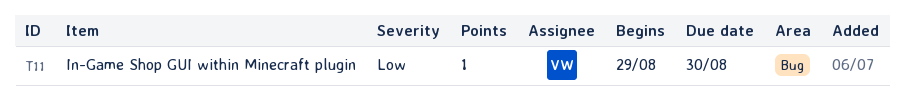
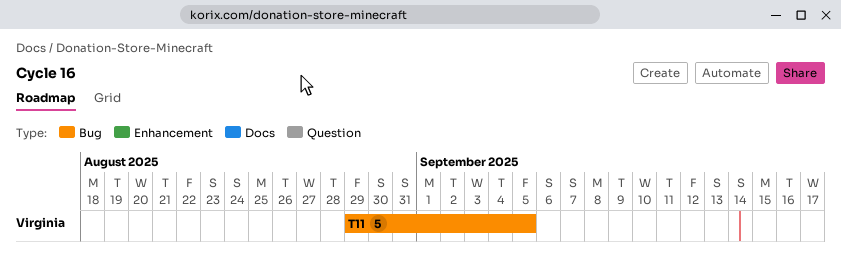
T11, estimate: 1 -> 5
T11, due: Aug 30 -> Sep 5

